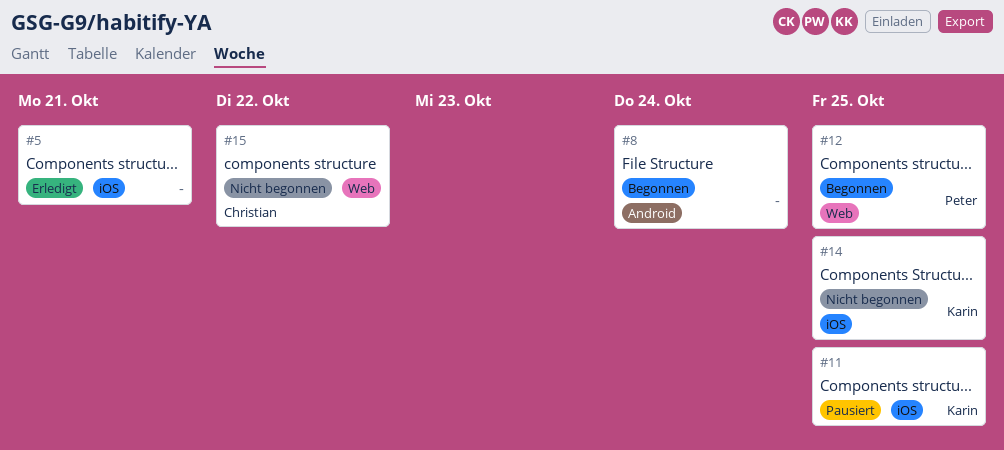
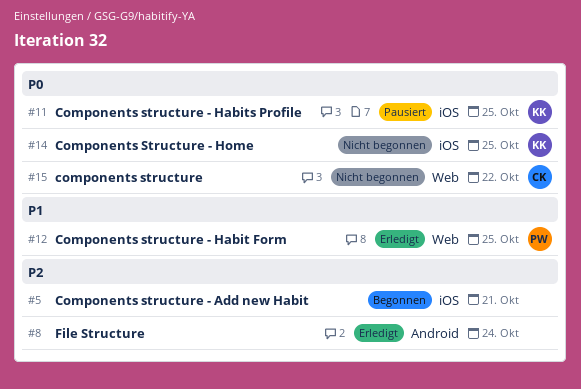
#5, status: Erledigt -> Begonnen
#8, status: Begonnen -> Erledigt
#12, status: Begonnen -> Erledigt

